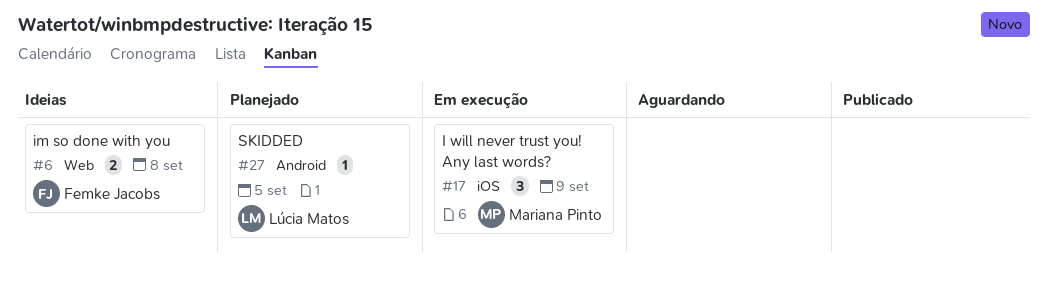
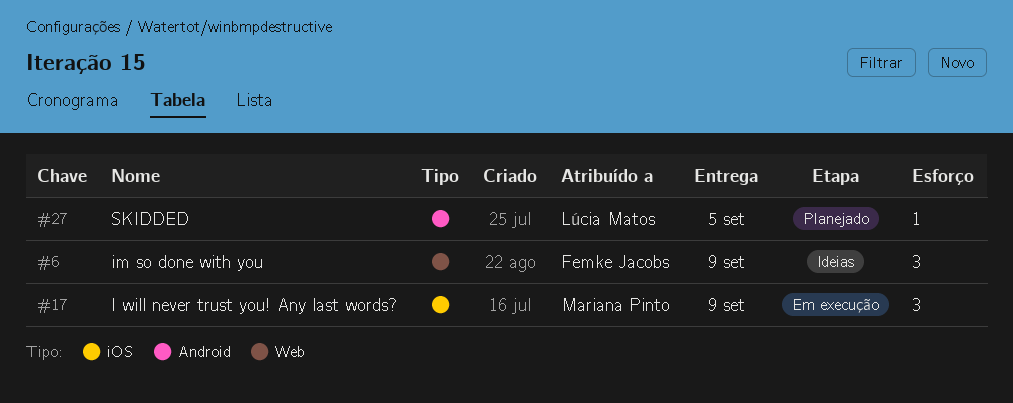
#6, estimate: 2 -> 3
#6, due: Sep 8 -> Sep 9

